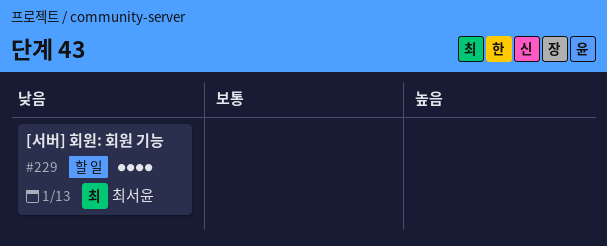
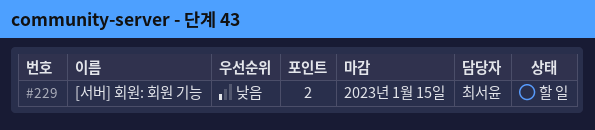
#229, estimate: 4 -> 2
#229, due: Jan 13 -> Jan 15

